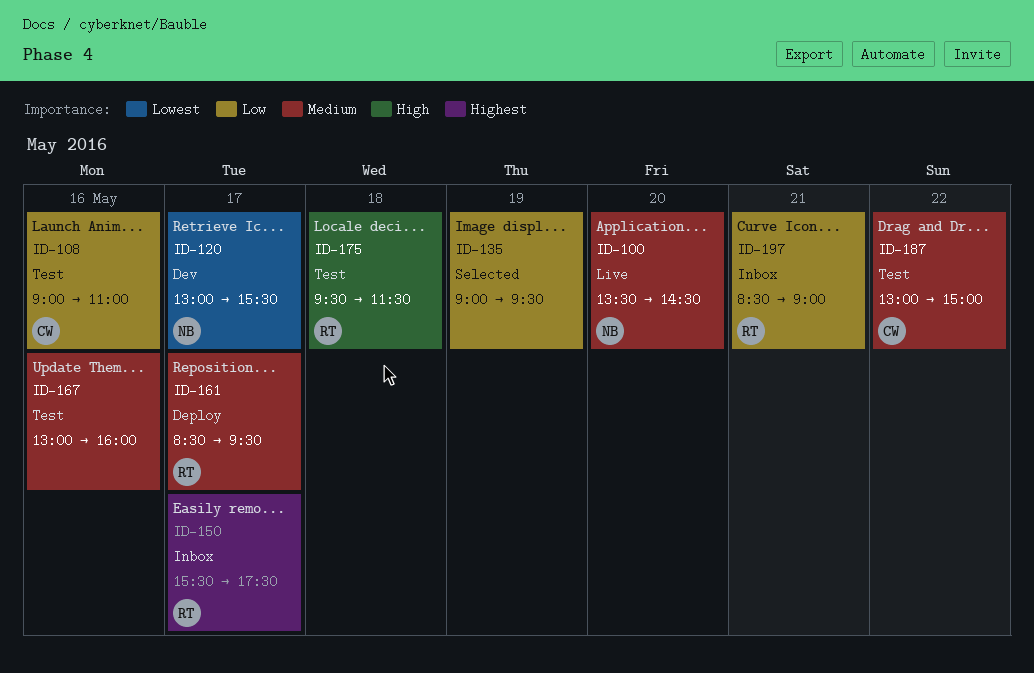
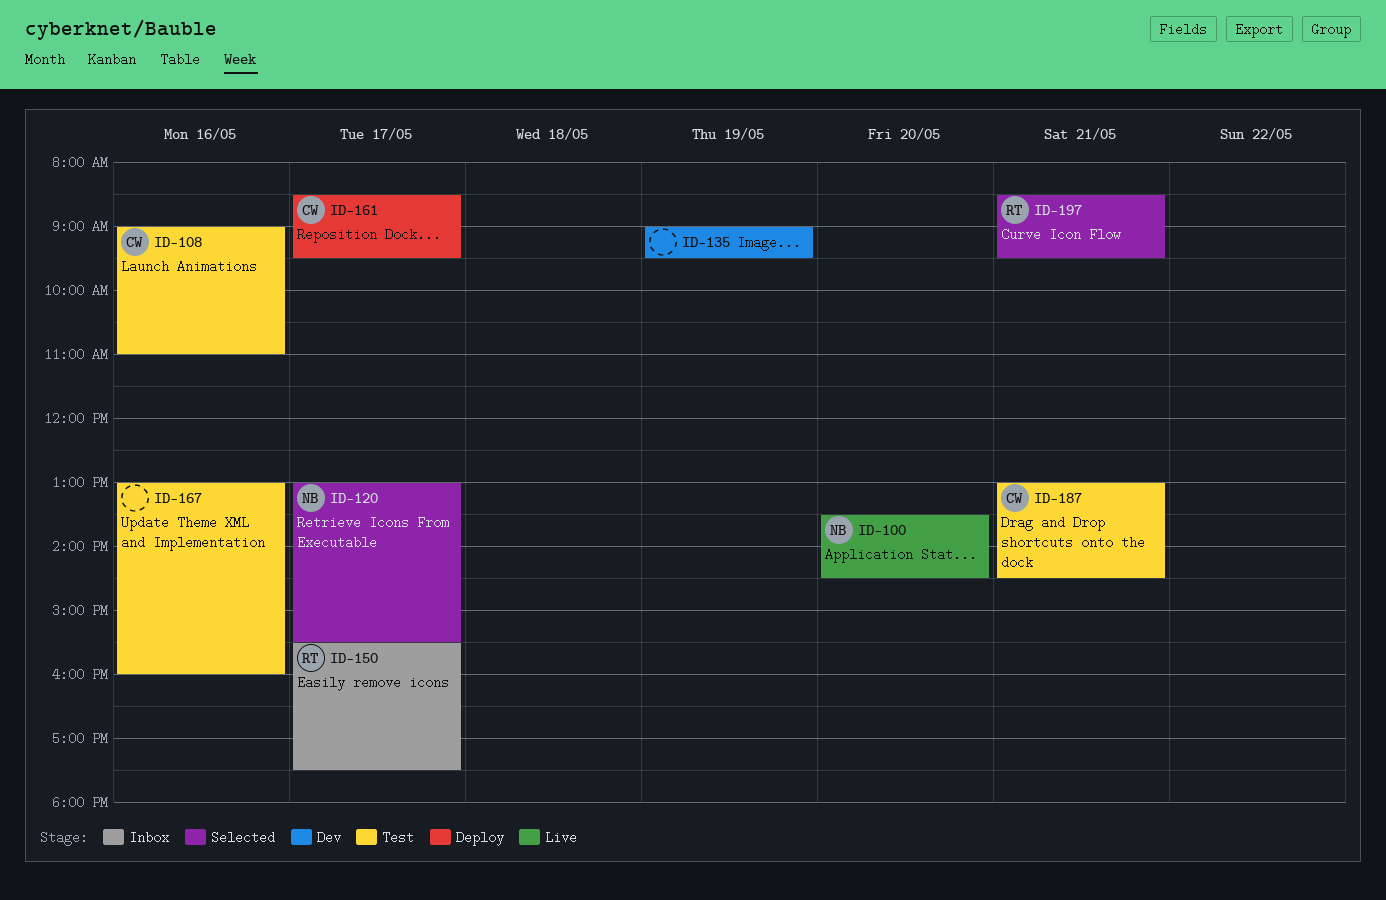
ID-120, status: Dev -> Selected
ID-135, status: Selected -> Dev
ID-161, owner: RT -> CW
ID-175: present -> none
ID-187, day: May 22 -> May 21
ID-187, ends: 15:00 -> 14:30
ID-197, status: Inbox -> Selected
ID-197, ends: 09:00 -> 09:30

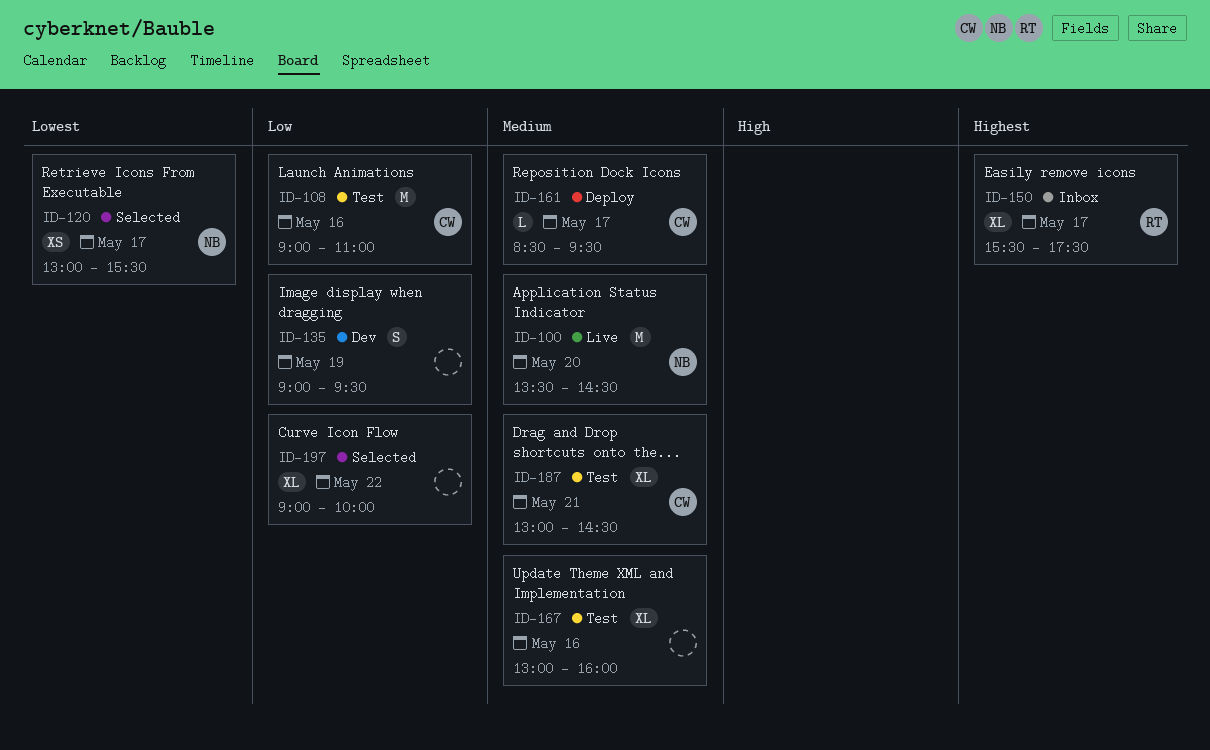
ID-197, owner: RT -> none
ID-197, day: May 21 -> May 22
ID-197, begins: 08:30 -> 09:00
ID-197, ends: 09:30 -> 10:00

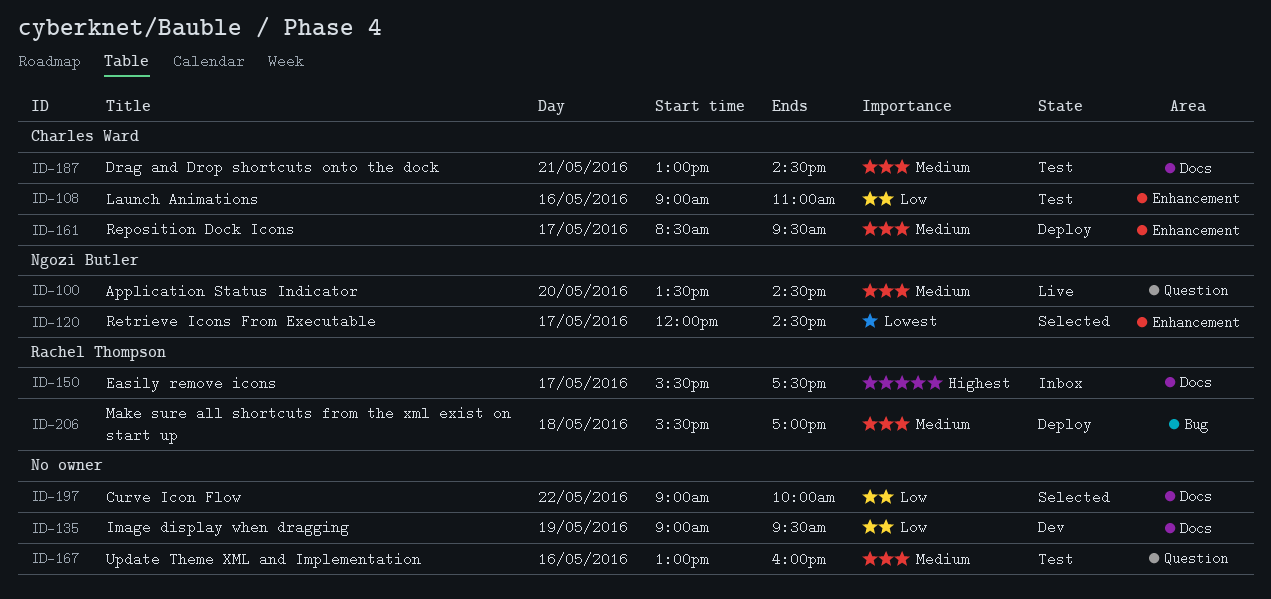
ID-120, begins: 13:00 -> 12:00
ID-120, ends: 15:30 -> 14:30
ID-206: none -> present

